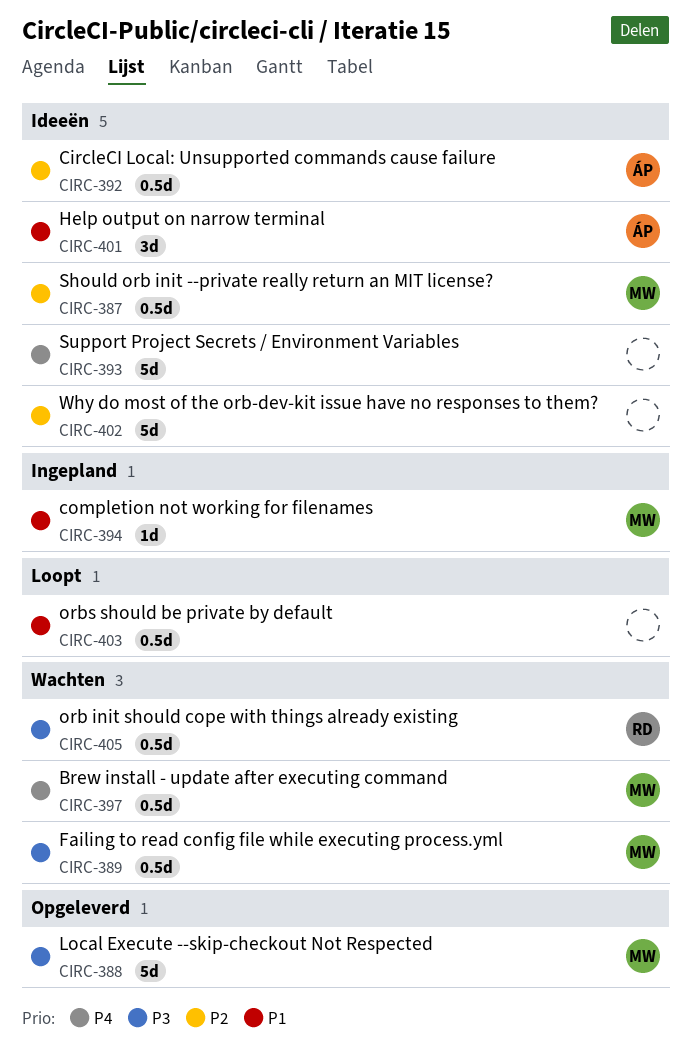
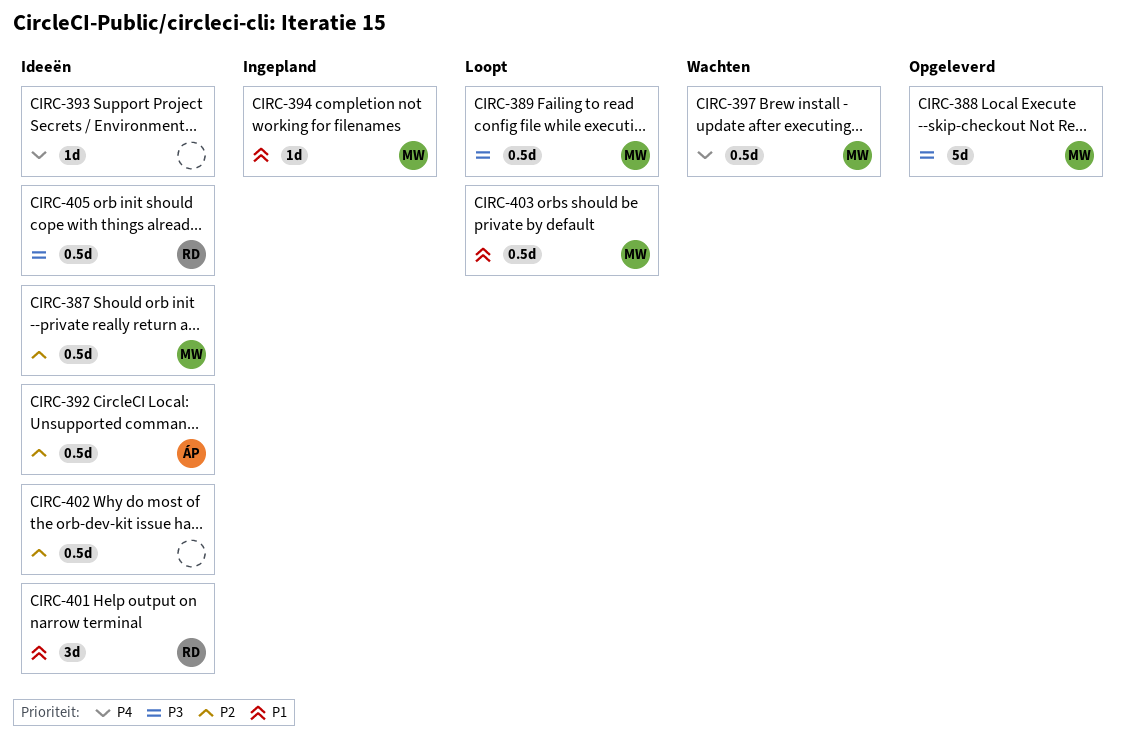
CIRC-389, status: Wachten -> Loopt
CIRC-393, estimate: 5d -> 1d
CIRC-401, owner: ÁP -> RD
CIRC-402, estimate: 5d -> 0.5d
CIRC-403, owner: none -> MW
CIRC-405, status: Wachten -> Ideeën

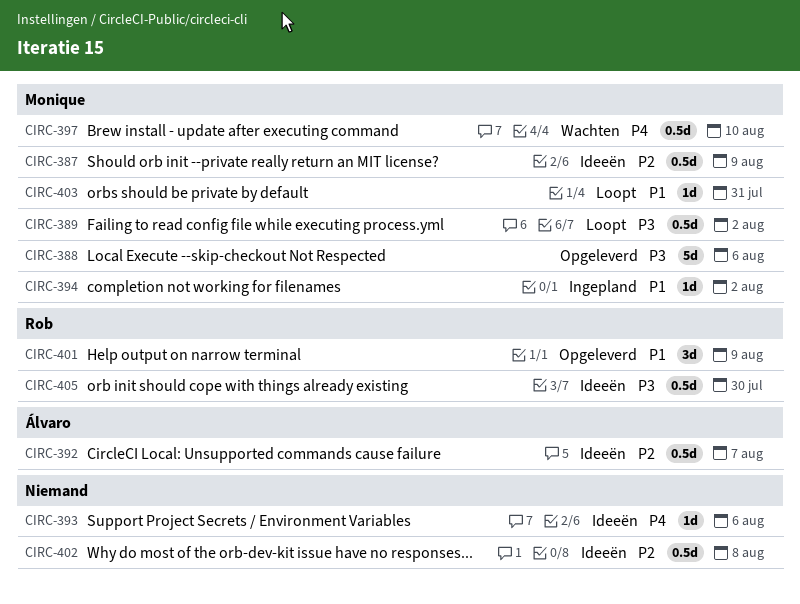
CIRC-401, status: Ideeën -> Opgeleverd
CIRC-403, estimate: 0.5d -> 1d

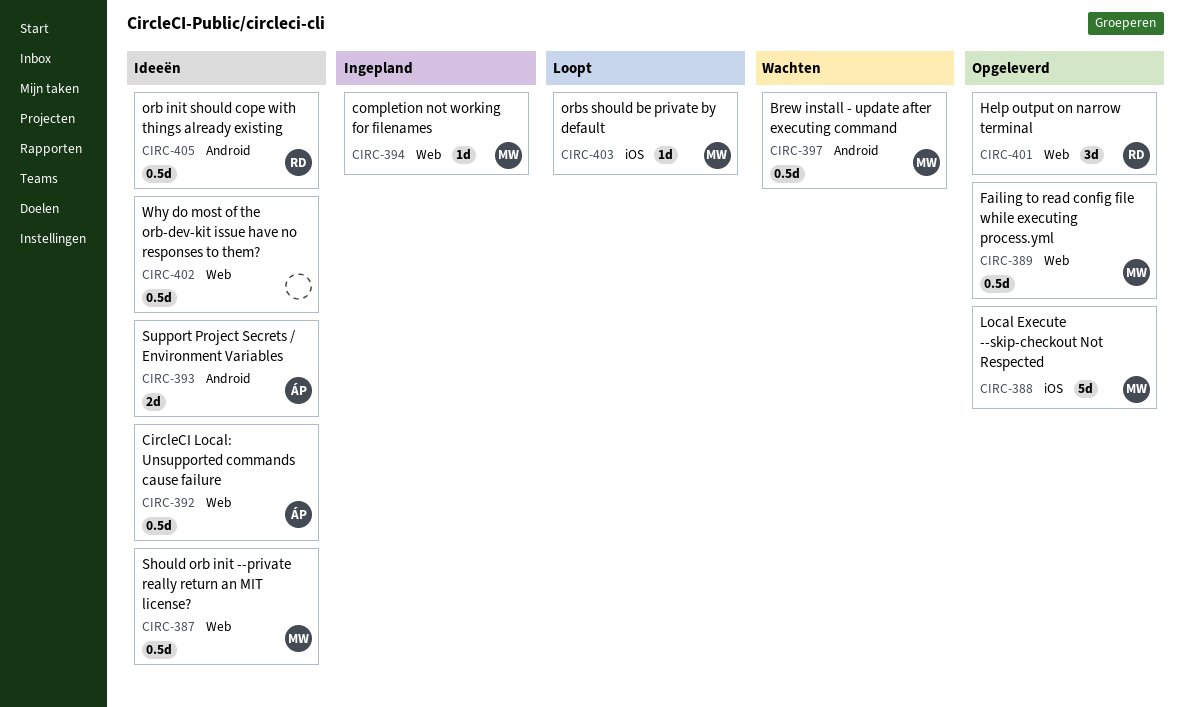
CIRC-389, status: Loopt -> Opgeleverd
CIRC-393, owner: none -> Álvaro
CIRC-393, estimate: 1d -> 2d

